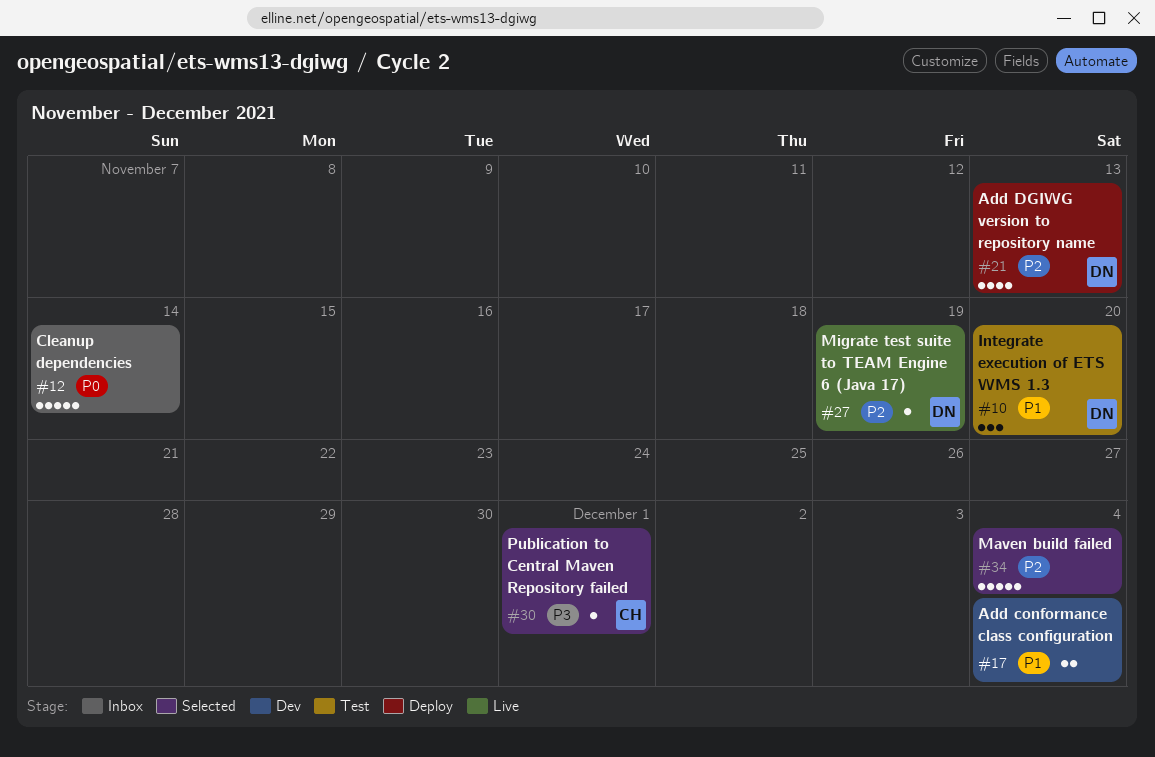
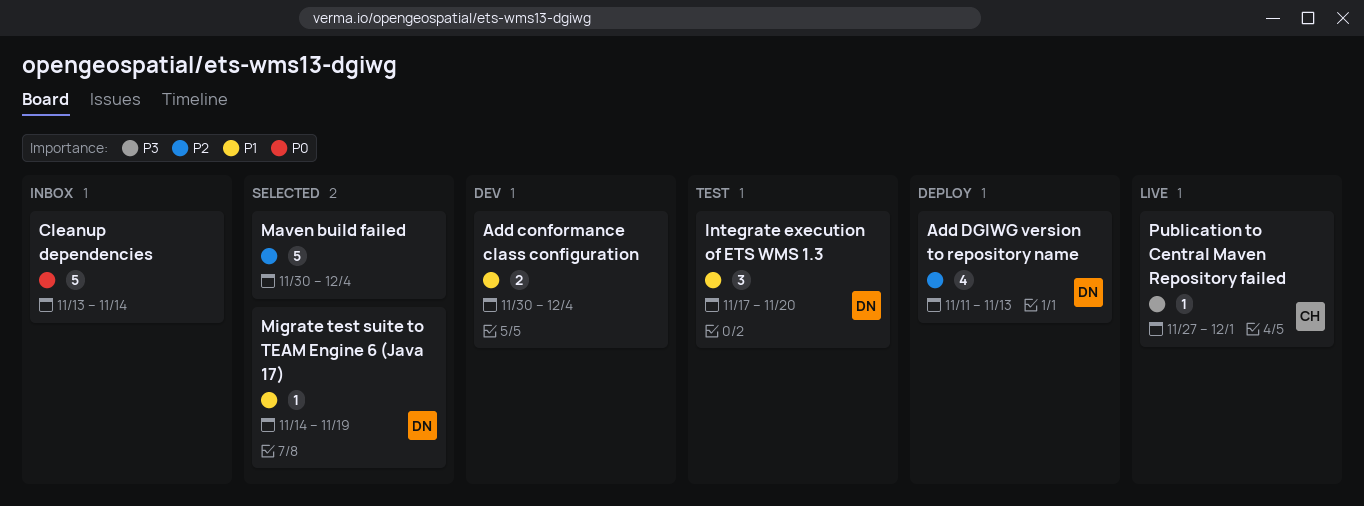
Migrate test suite to TEAM Engine 6 (Java 17), status: Live -> Selected
Migrate test suite to TEAM Engine 6 (Java 17), priority: P2 -> P1
Publication to Central Maven Repository failed, status: Selected -> Live

